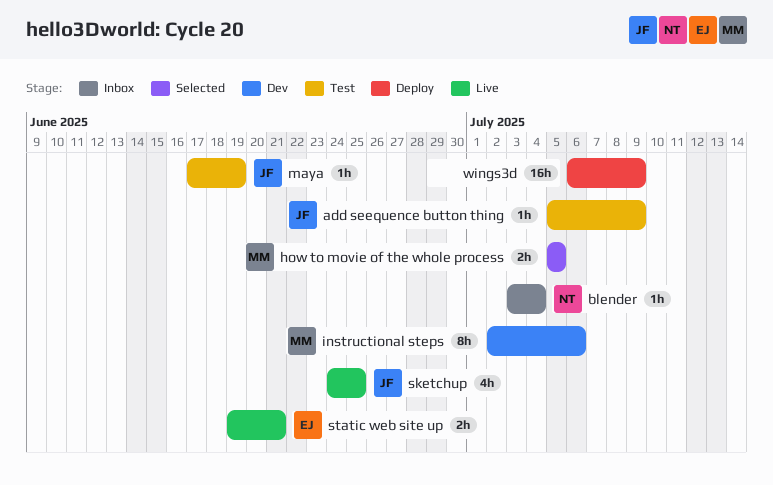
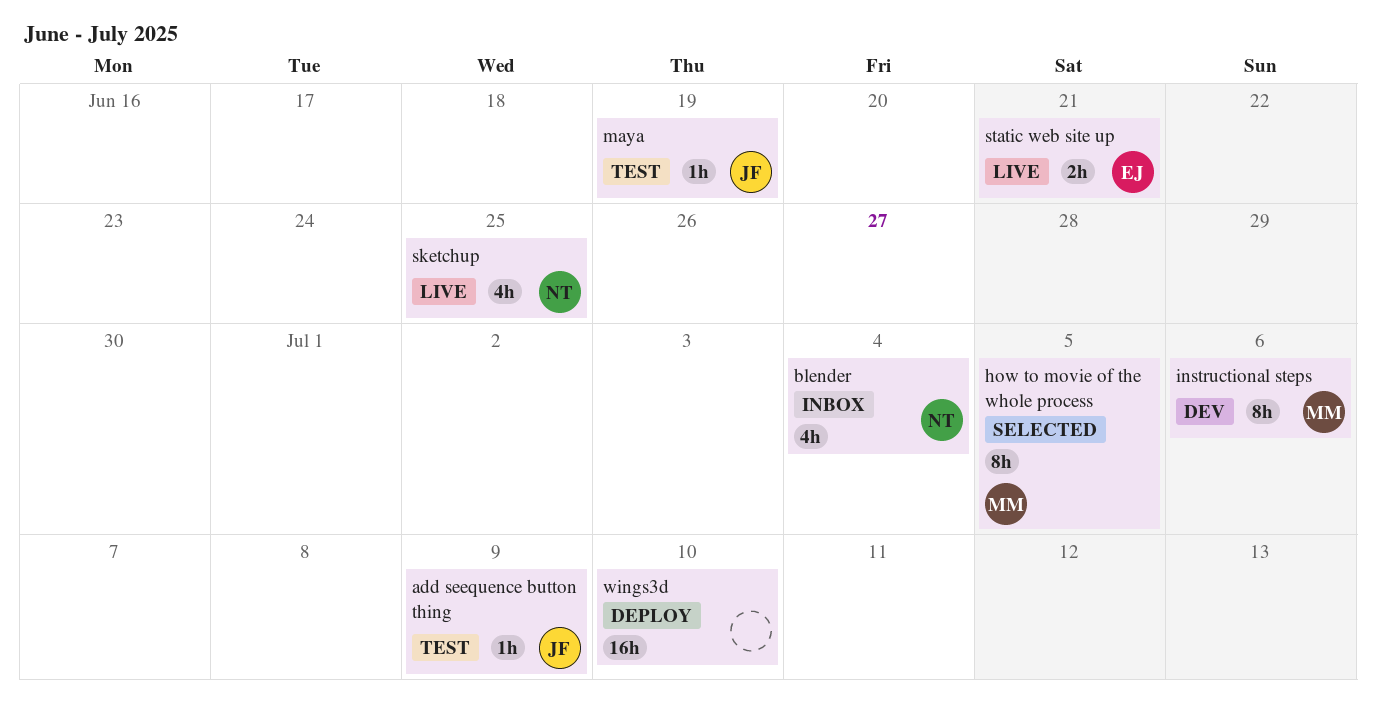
blender, estimate: 1h -> 4h
how to movie of the whole process, estimate: 2h -> 8h
sketchup, owner: JF -> NT
wings3d, due: Jul 9 -> Jul 10

